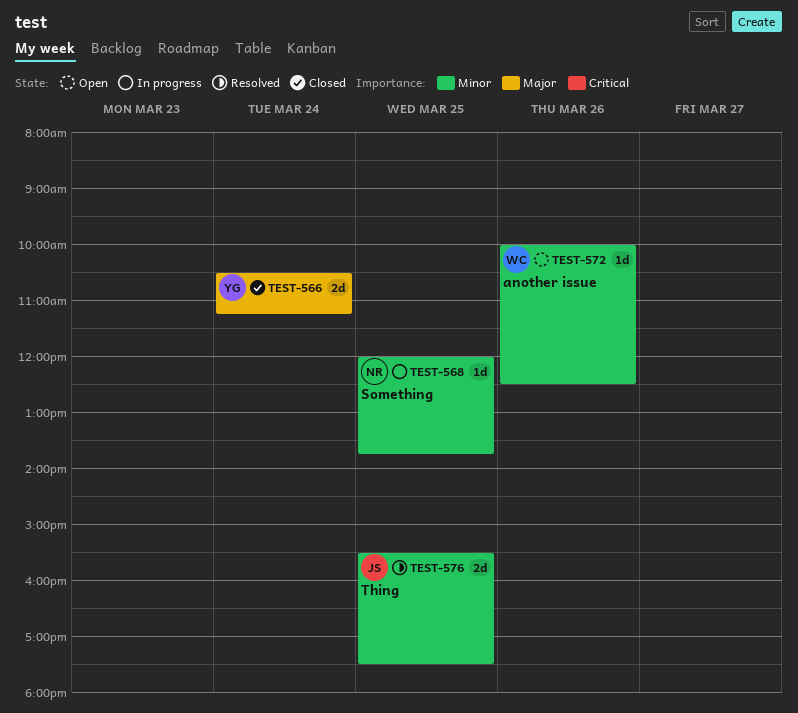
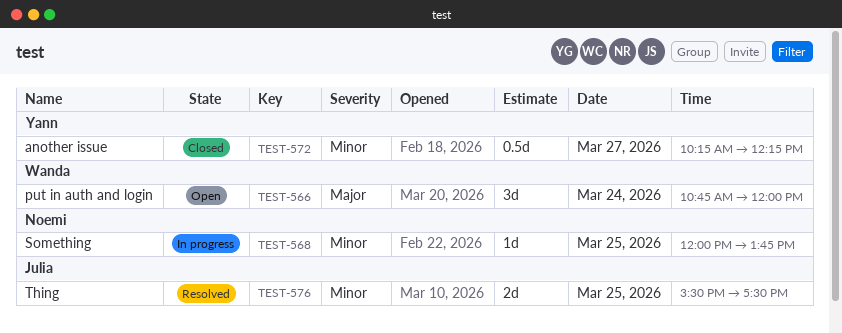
TEST-566, status: Closed -> Open
TEST-566, owner: Yann -> Wanda
TEST-566, estimate: 2d -> 3d
TEST-566, begins: 10:30 -> 10:45
TEST-566, ends: 11:15 -> 12:00
TEST-572, status: Open -> Closed
TEST-572, owner: Wanda -> Yann
TEST-572, estimate: 1d -> 0.5d
TEST-572, day: Mar 26 -> Mar 27
TEST-572, begins: 10:00 -> 10:15
TEST-572, ends: 12:30 -> 12:15

